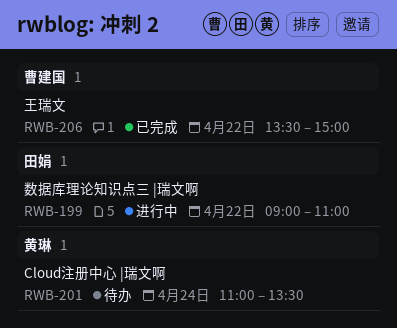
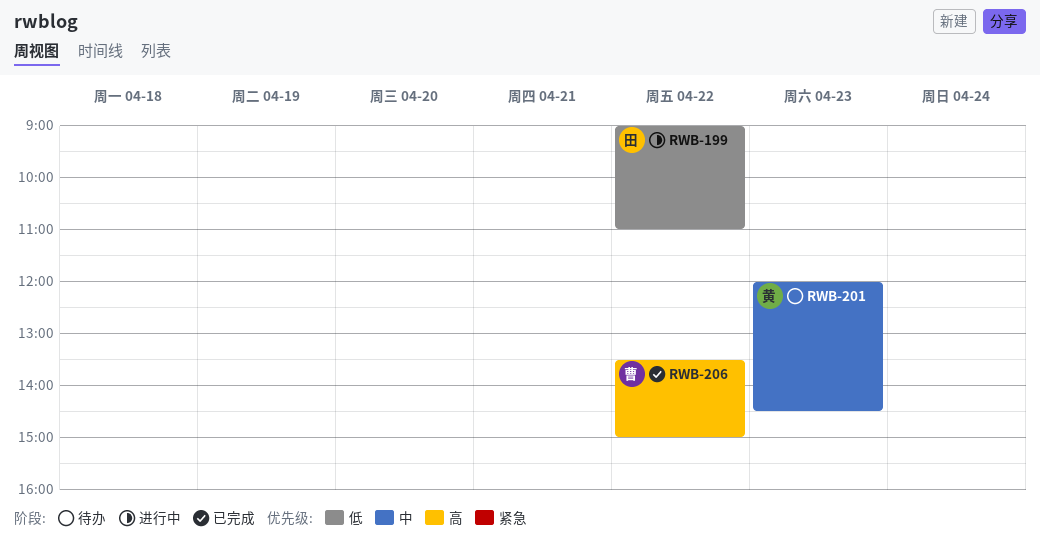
RWB-201, day: Apr 24 -> Apr 23
RWB-201, begins: 11:00 -> 12:00
RWB-201, ends: 13:30 -> 14:30

